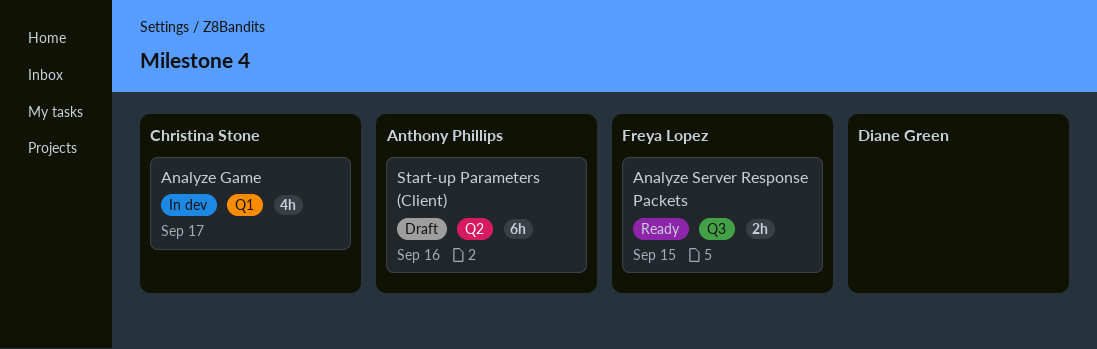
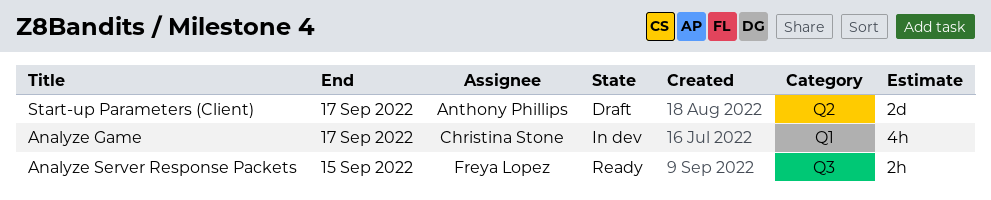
Start-up Parameters (Client), estimate: 6h -> 2d
Start-up Parameters (Client), due: Sep 16 -> Sep 17

